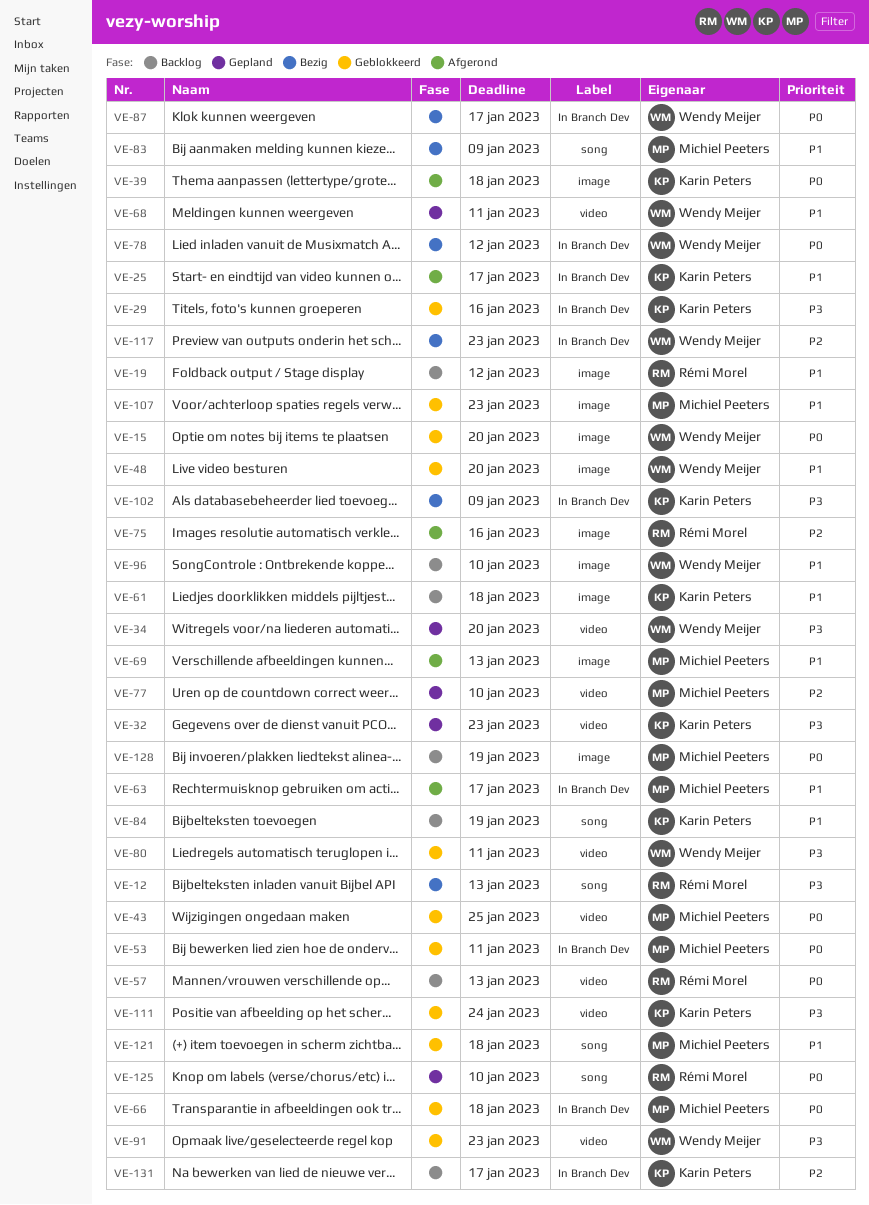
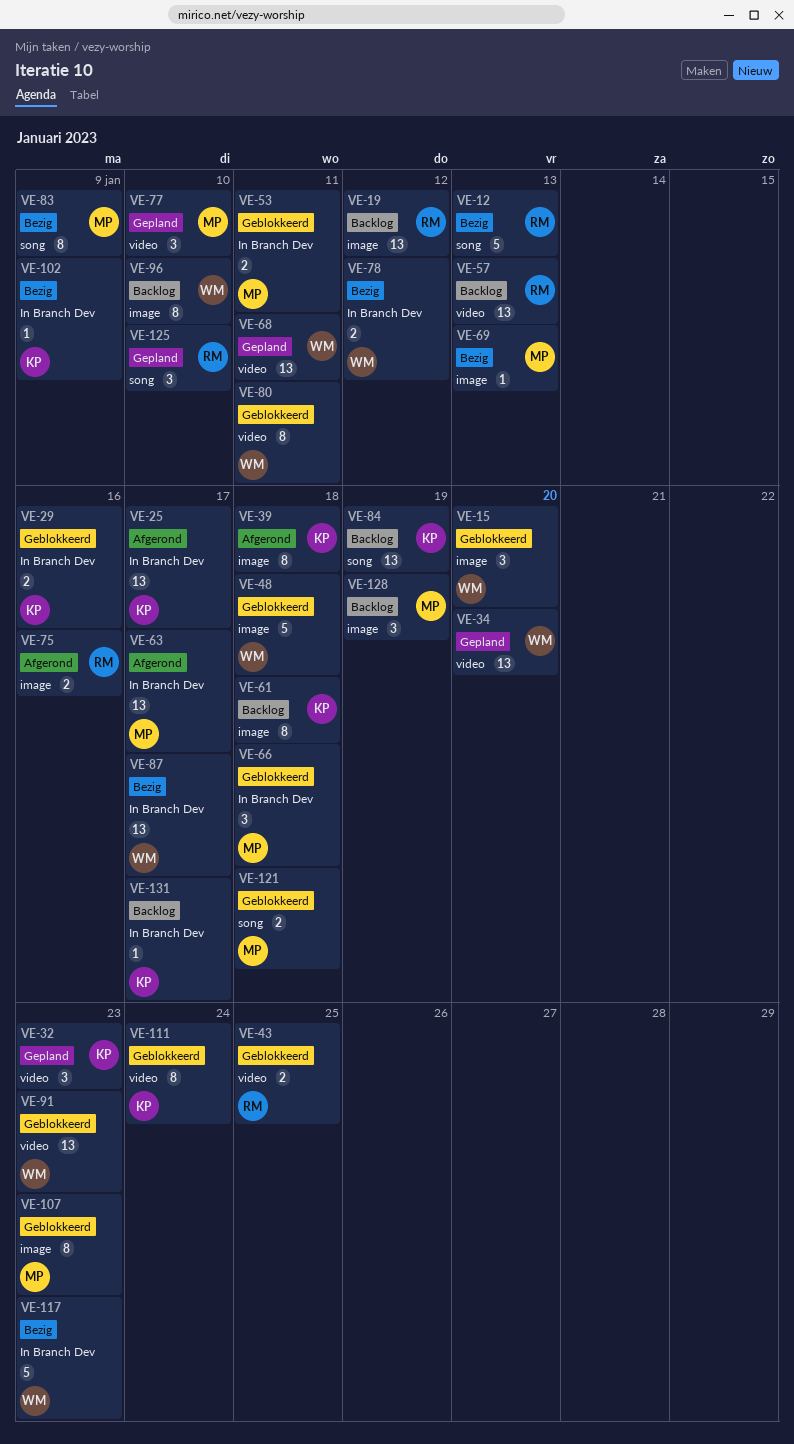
VE-43, owner: Michiel Peeters -> Rémi Morel
VE-48, due: Jan 20 -> Jan 18
VE-69, status: Afgerond -> Bezig

